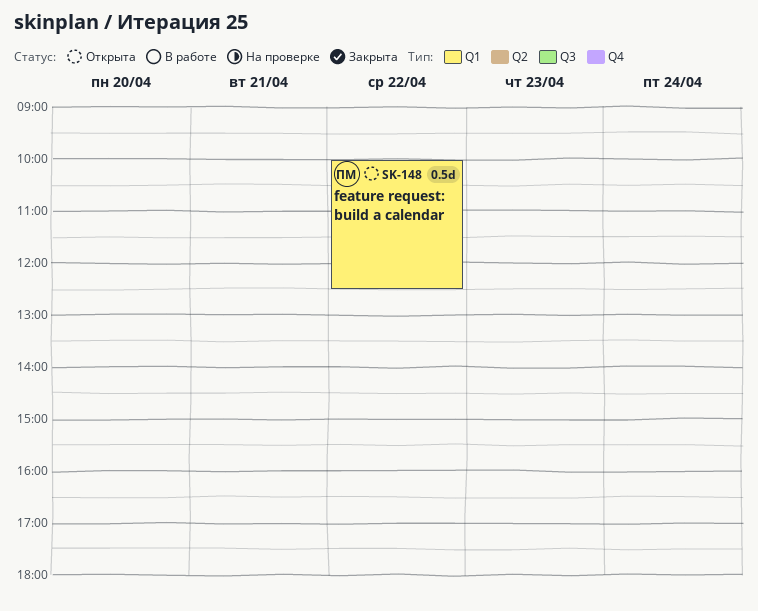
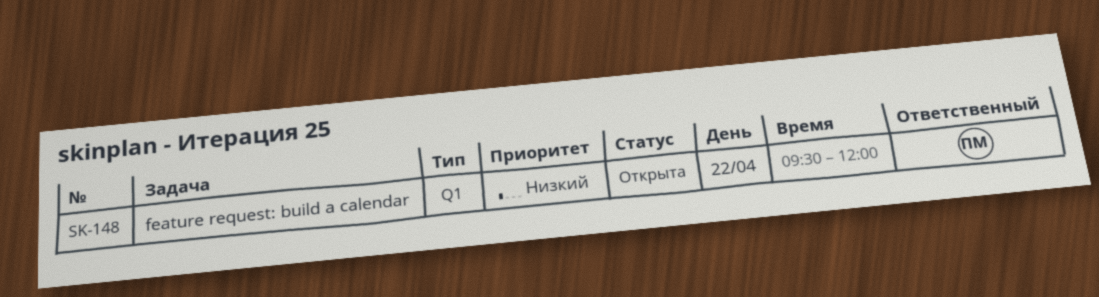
SK-148, begins: 10:00 -> 09:30
SK-148, ends: 12:30 -> 12:00

